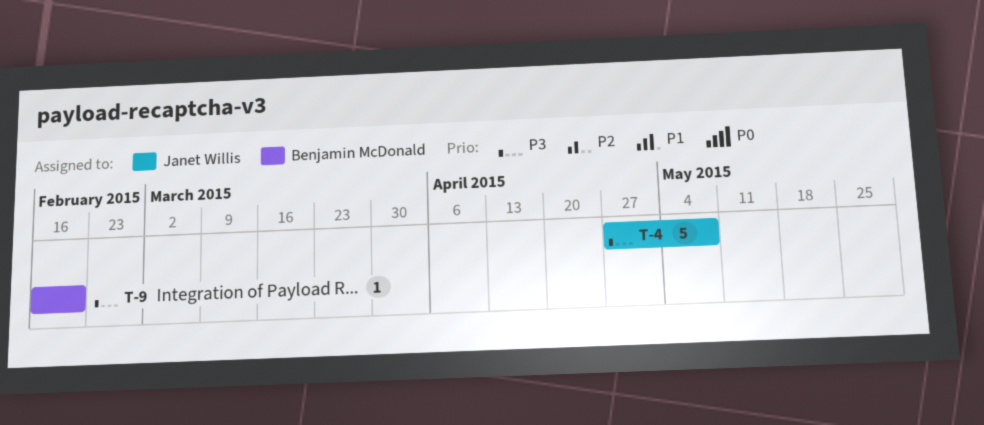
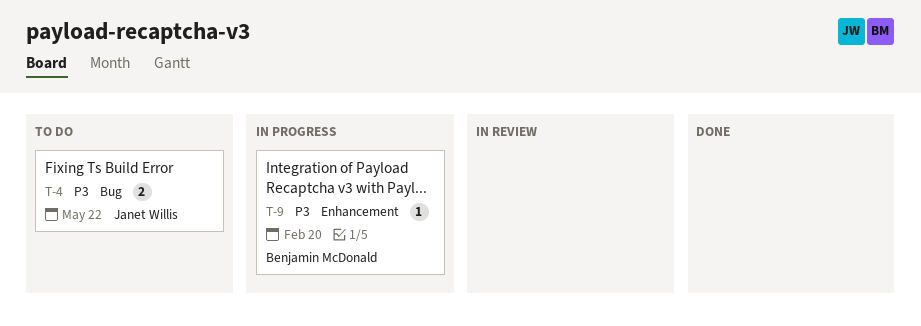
T-4, estimate: 5 -> 2
T-4, due: May 8 -> May 22

